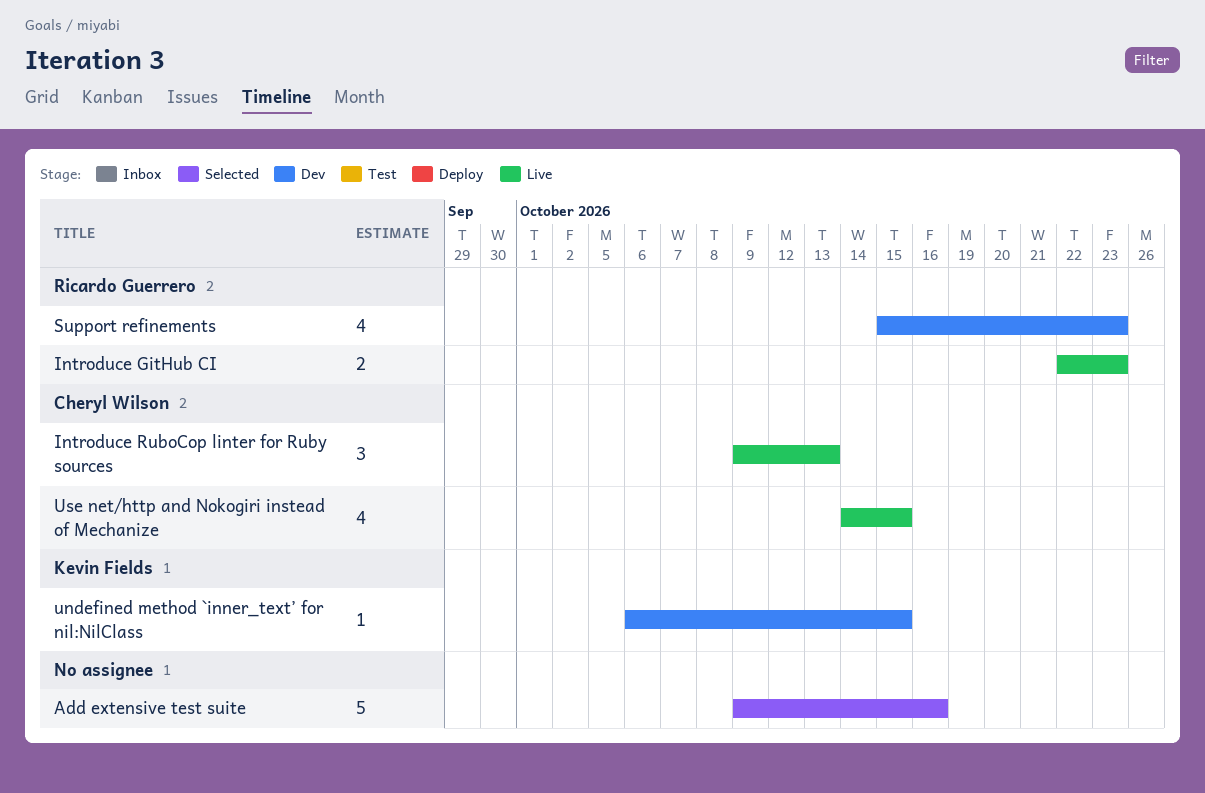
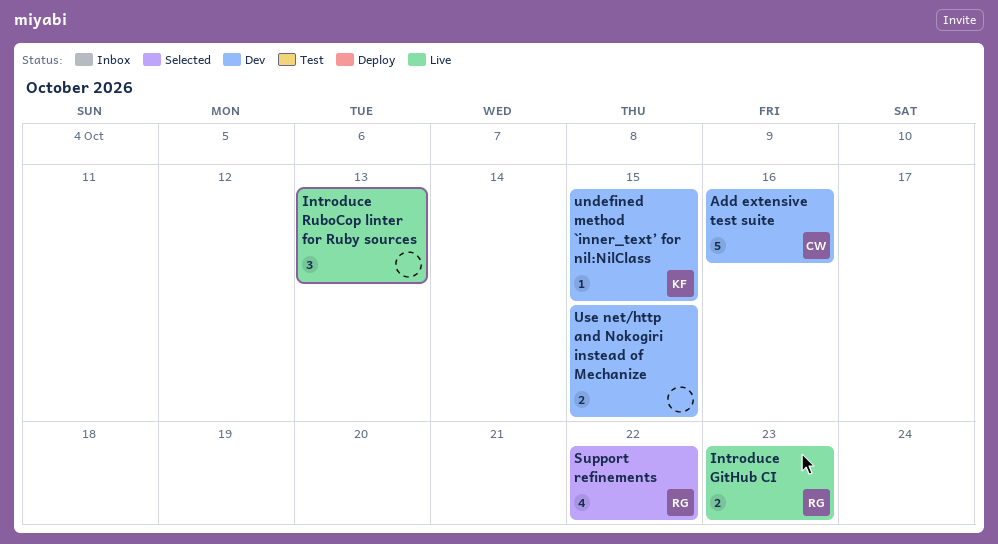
Add extensive test suite, status: Selected -> Dev
Add extensive test suite, owner: none -> Cheryl Wilson
Introduce RuboCop linter for Ruby sources, owner: Cheryl Wilson -> none
Support refinements, status: Dev -> Selected
Support refinements, due: Oct 23 -> Oct 22
Use net/http and Nokogiri instead of Mechanize, status: Live -> Dev
Use net/http and Nokogiri instead of Mechanize, owner: Cheryl Wilson -> none
Use net/http and Nokogiri instead of Mechanize, estimate: 4 -> 2

